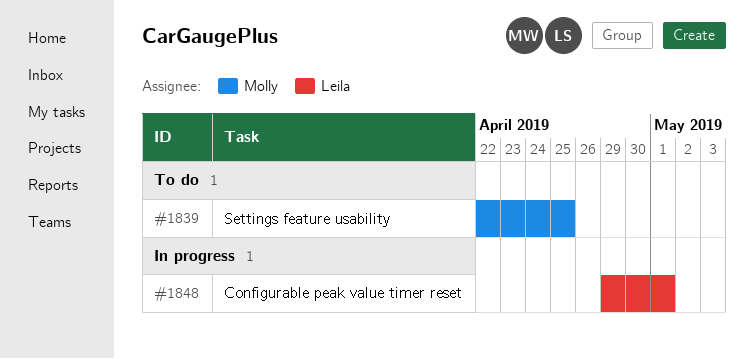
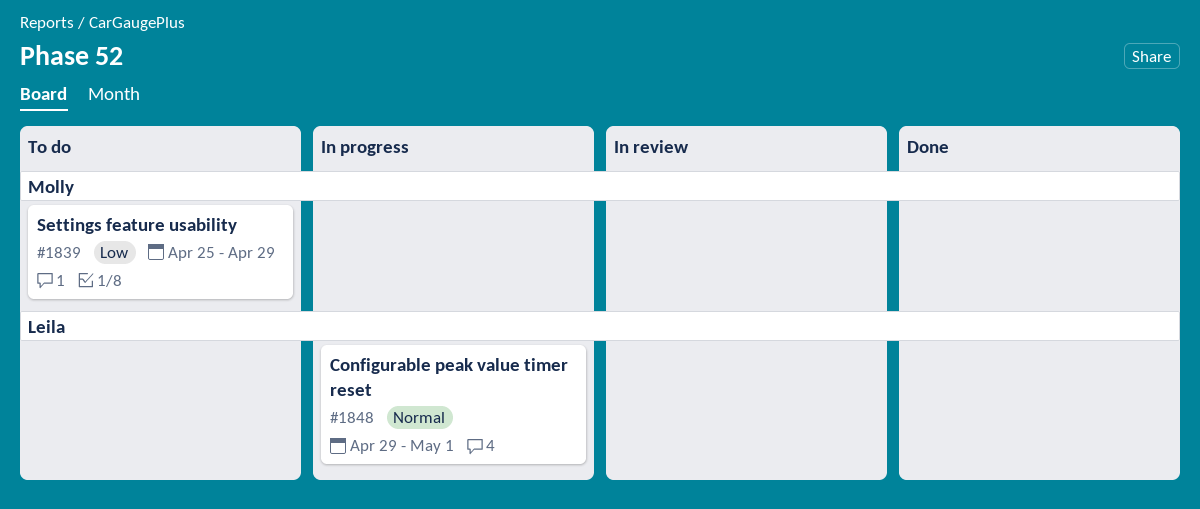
#1839, start: Apr 22 -> Apr 25
#1839, due: Apr 25 -> Apr 29

